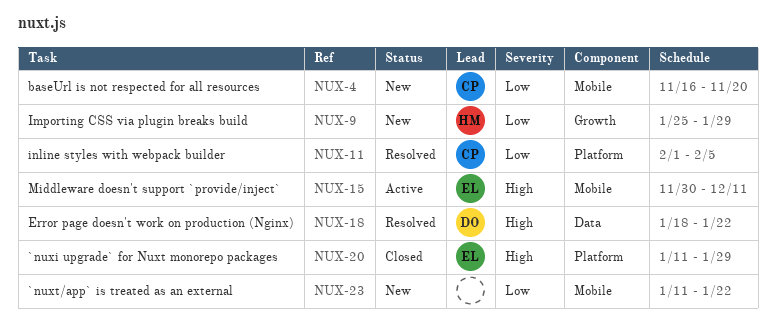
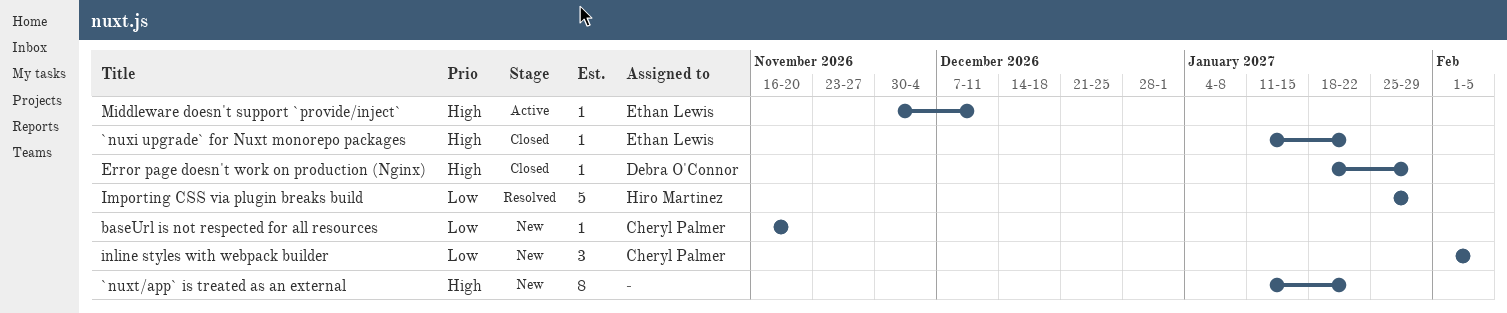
`nuxi upgrade` for Nuxt monorepo packages, due: Jan 29 -> Jan 22
`nuxt/app` is treated as an external, priority: Low -> High
Error page doesn't work on production (Nginx), status: Resolved -> Closed
Error page doesn't work on production (Nginx), due: Jan 22 -> Jan 29
Importing CSS via plugin breaks build, status: New -> Resolved
inline styles with webpack builder, status: Resolved -> New

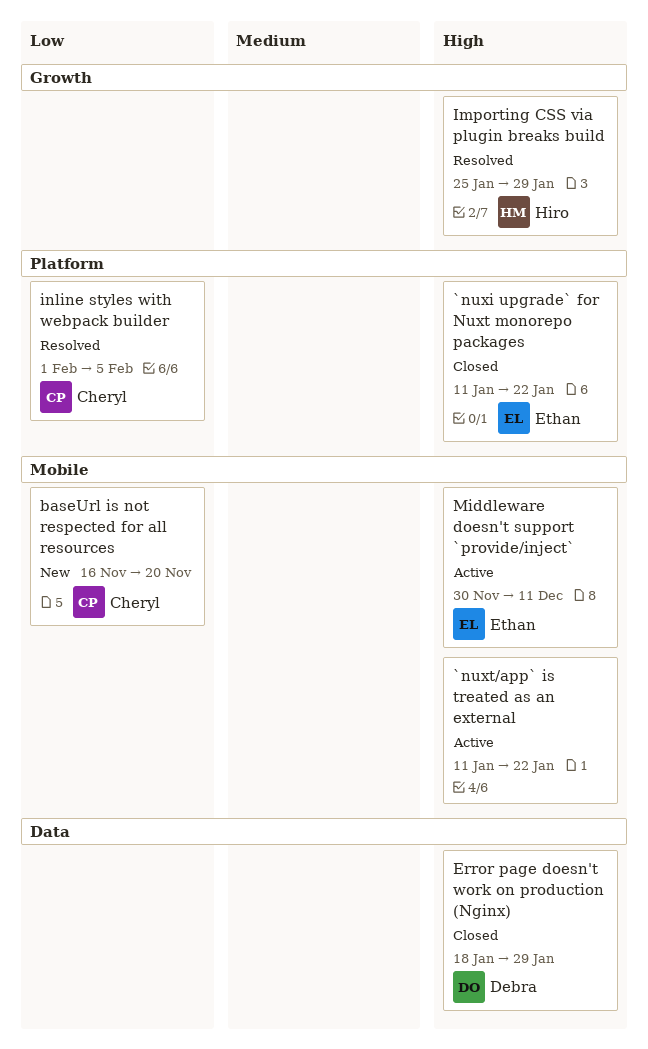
`nuxt/app` is treated as an external, status: New -> Active
Importing CSS via plugin breaks build, priority: Low -> High
inline styles with webpack builder, status: New -> Resolved

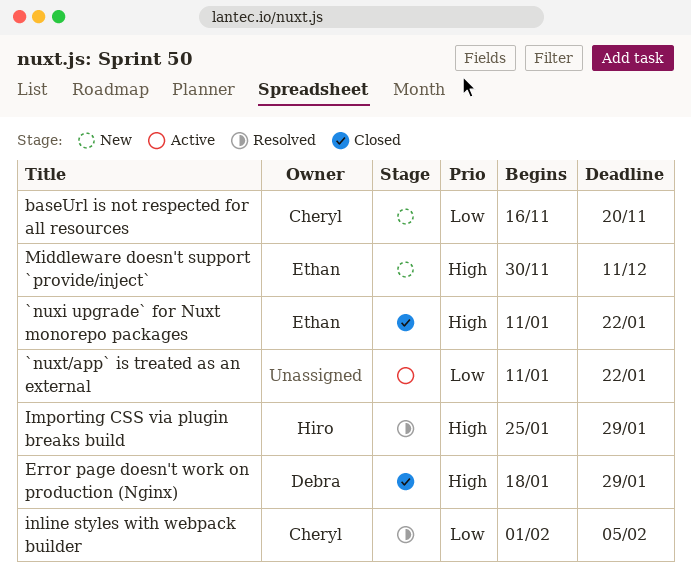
`nuxt/app` is treated as an external, priority: High -> Low
Middleware doesn't support `provide/inject`, status: Active -> New

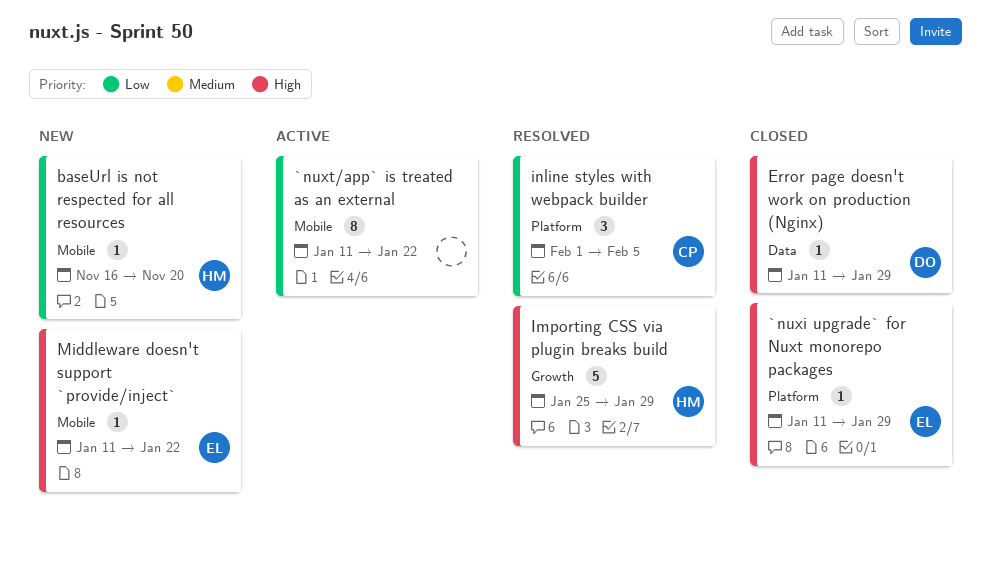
`nuxi upgrade` for Nuxt monorepo packages, due: Jan 22 -> Jan 29
baseUrl is not respected for all resources, owner: Cheryl -> Hiro
Error page doesn't work on production (Nginx), start: Jan 18 -> Jan 11
Middleware doesn't support `provide/inject`, start: Nov 30 -> Jan 11
Middleware doesn't support `provide/inject`, due: Dec 11 -> Jan 22

